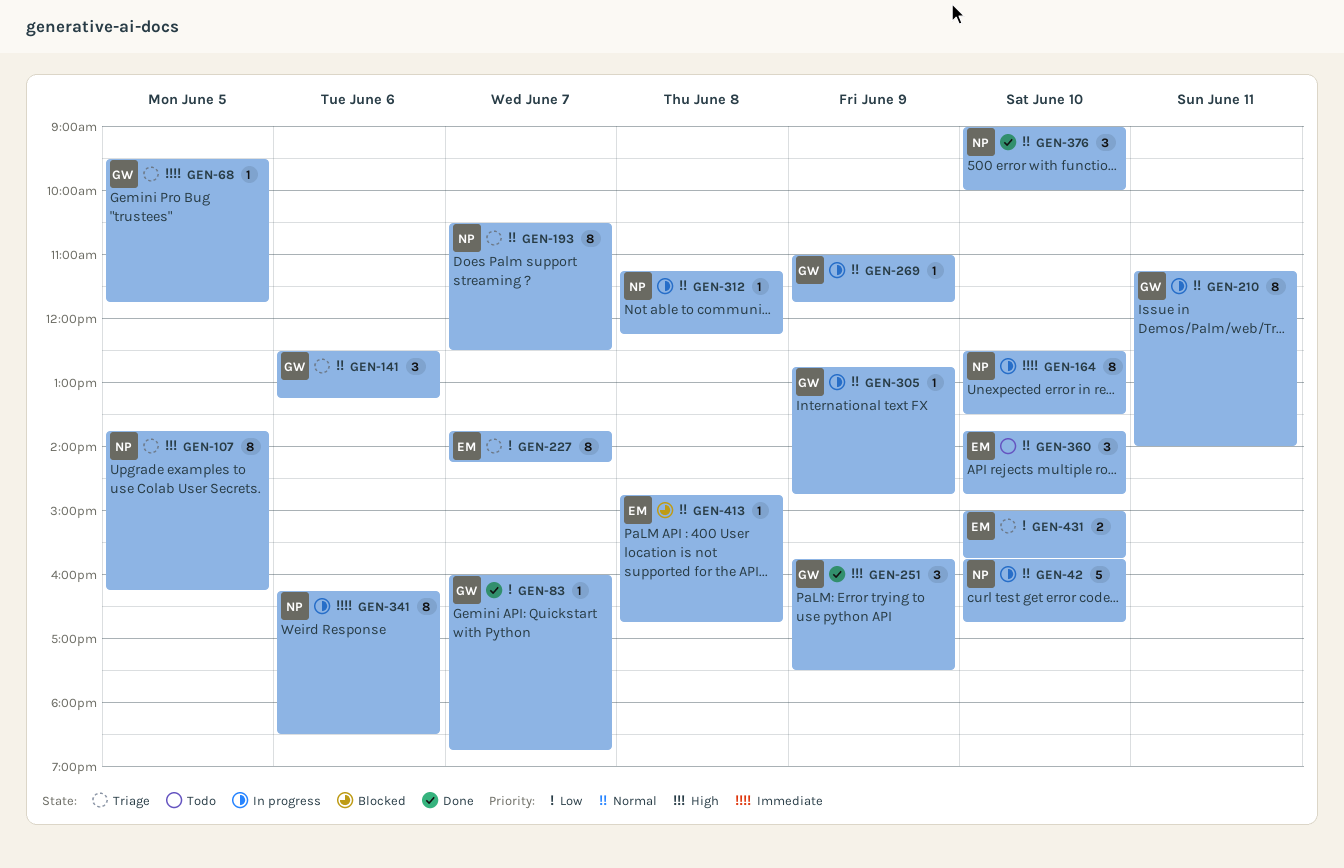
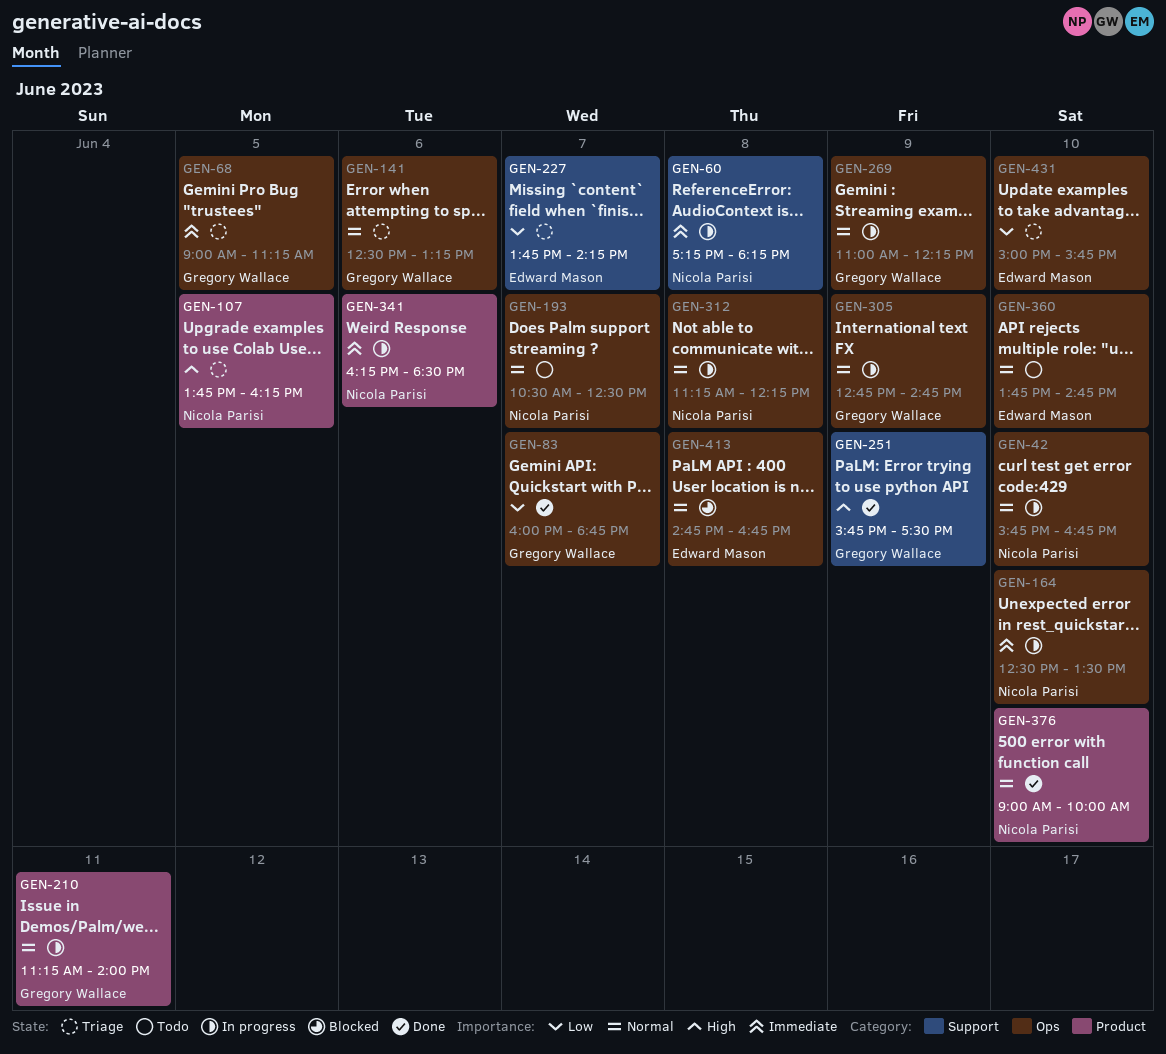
GEN-60: none -> present
GEN-68, begins: 09:30 -> 09:00
GEN-68, ends: 11:45 -> 11:15
GEN-193, status: Triage -> Todo
GEN-269, ends: 11:45 -> 12:15

